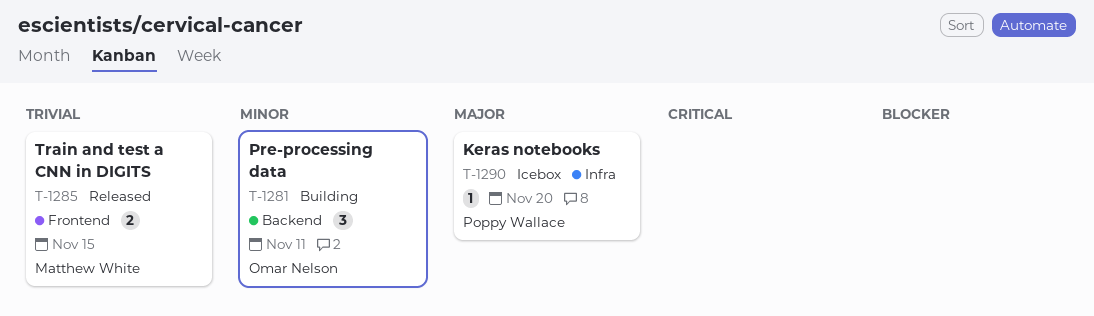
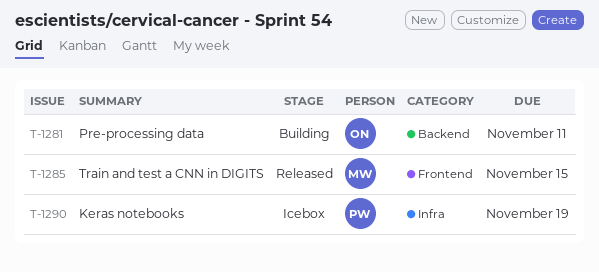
T-1290, due: Nov 20 -> Nov 19

